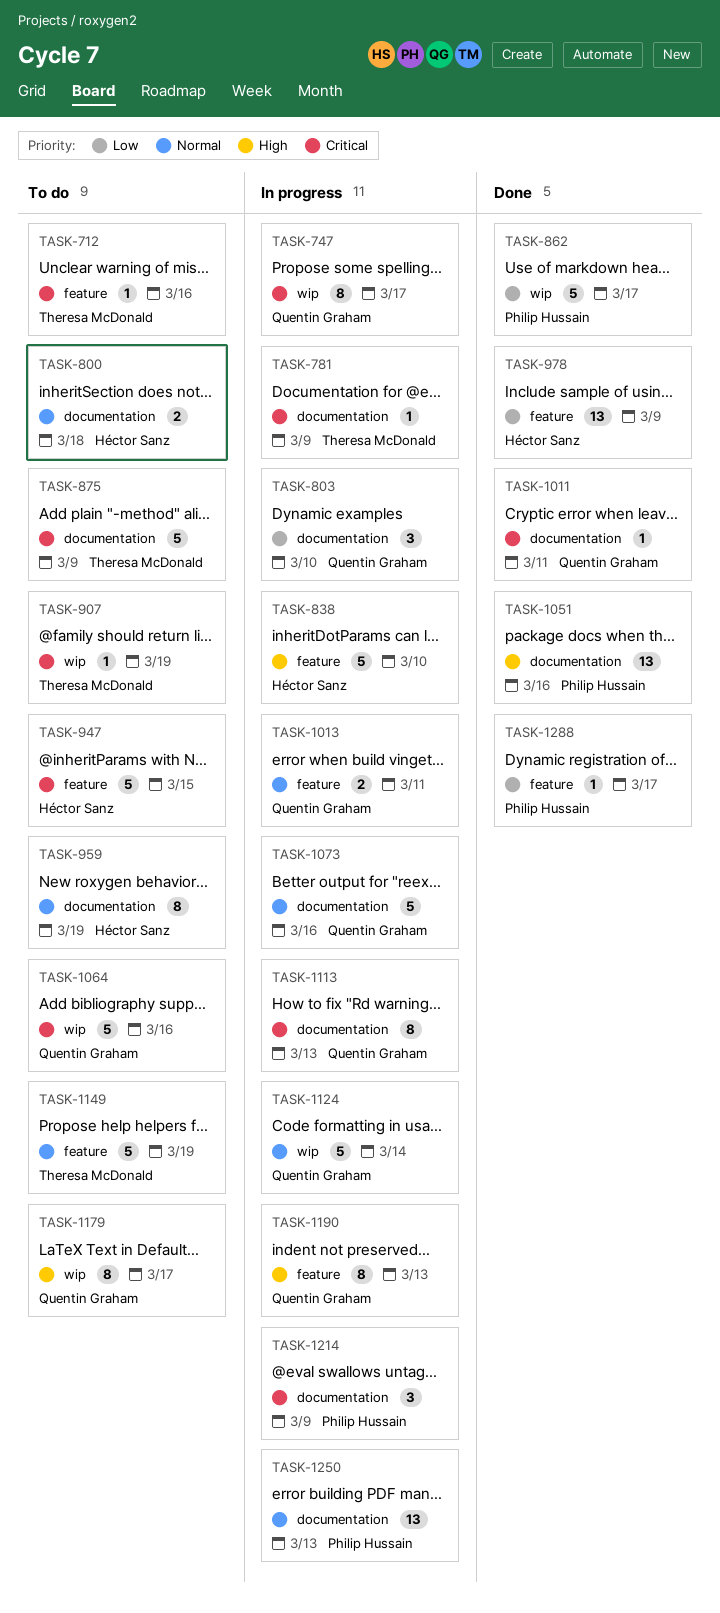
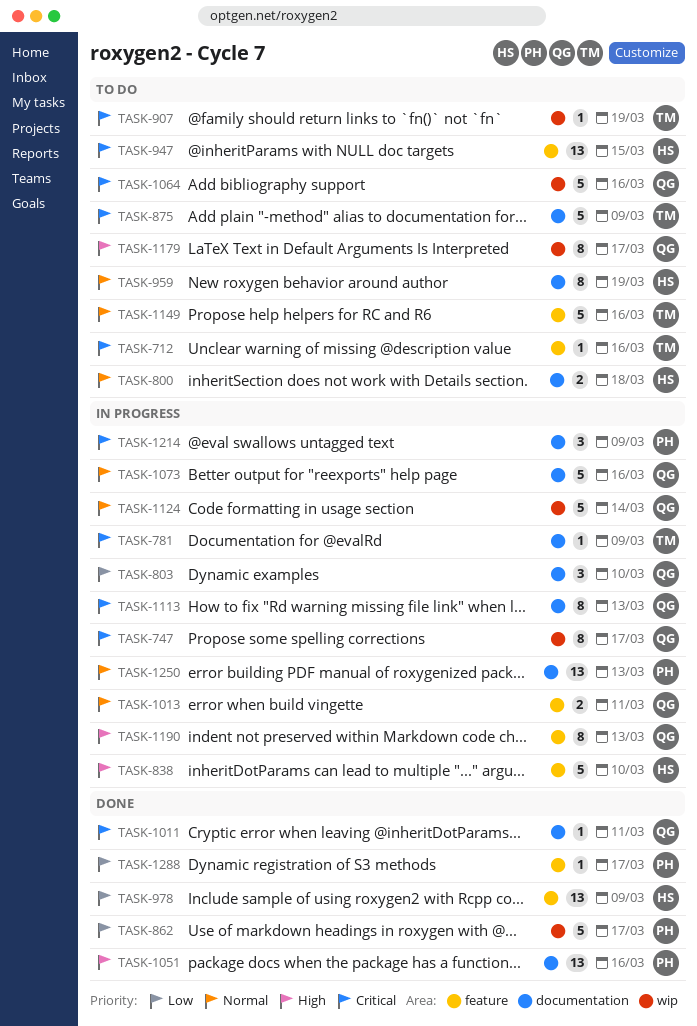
TASK-947, estimate: 5 -> 13
TASK-1149, due: Mar 19 -> Mar 16

